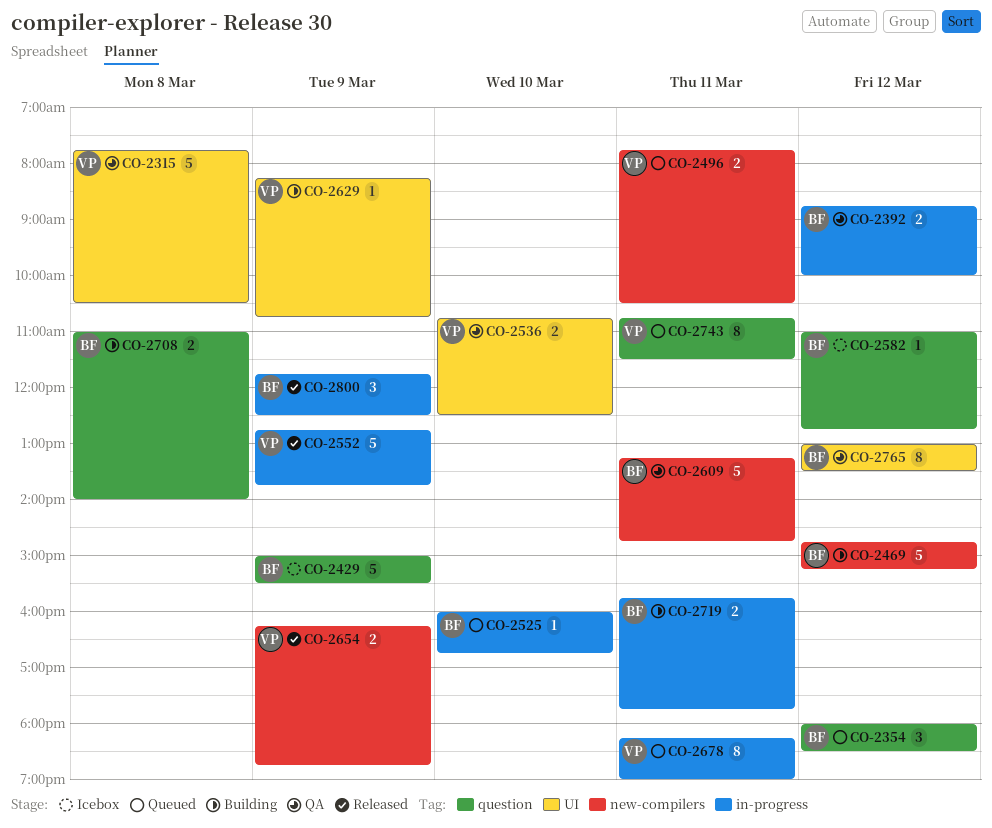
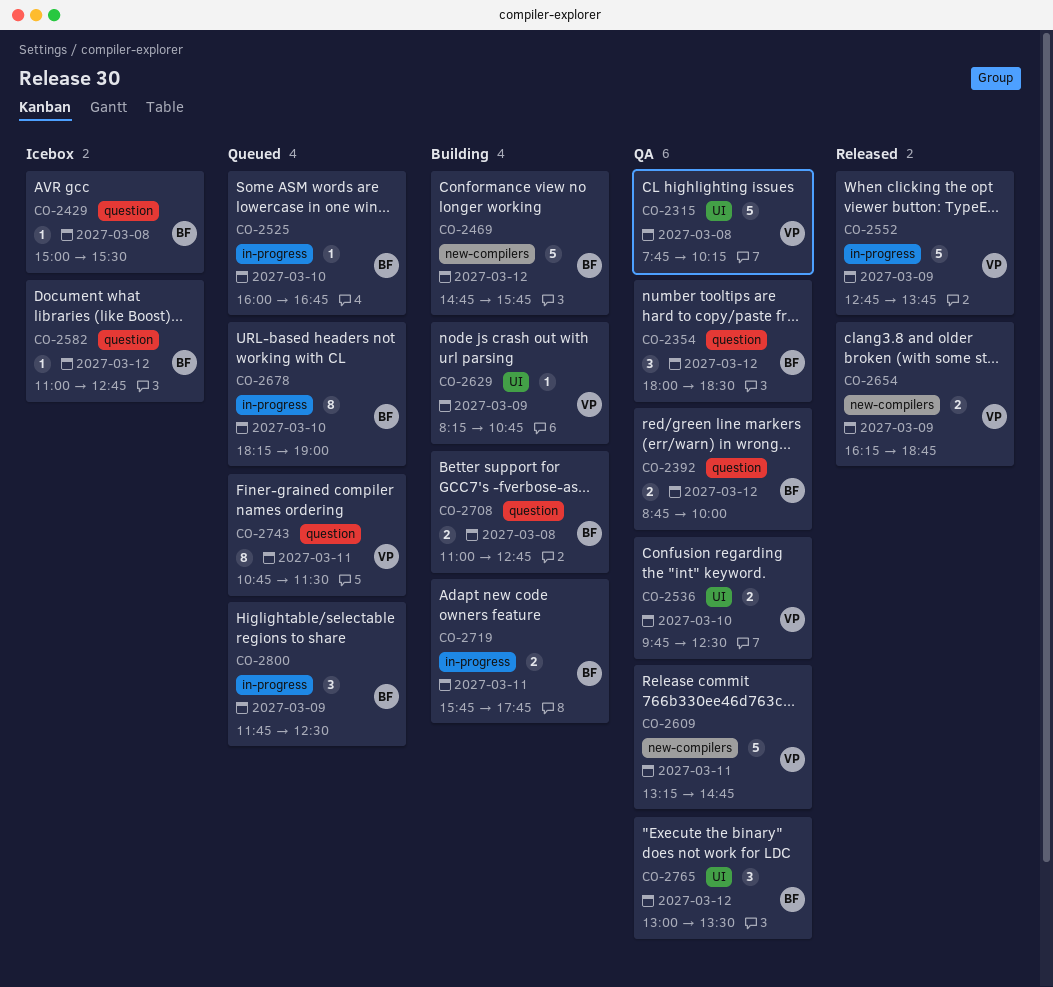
CO-2315, ends: 10:30 -> 10:15
CO-2354, status: Queued -> QA
CO-2392, label: in-progress -> question
CO-2429, estimate: 5 -> 1
CO-2429, day: Mar 9 -> Mar 8
CO-2469, ends: 15:15 -> 15:45
CO-2496: present -> none
CO-2536, begins: 10:45 -> 09:45
CO-2609, owner: BF -> VP
CO-2678, owner: VP -> BF
CO-2678, day: Mar 11 -> Mar 10
CO-2708, ends: 14:00 -> 12:45
CO-2765, estimate: 8 -> 3
CO-2800, status: Released -> Queued

